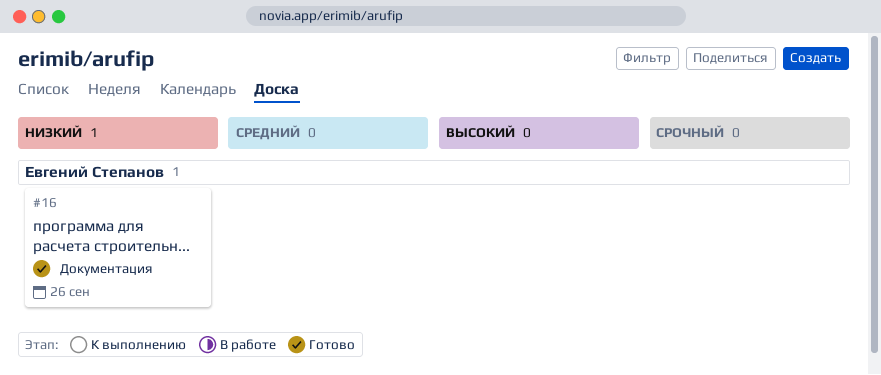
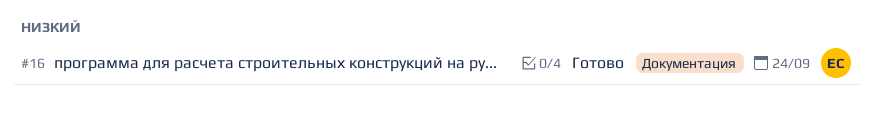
#16, due: Sep 26 -> Sep 24

